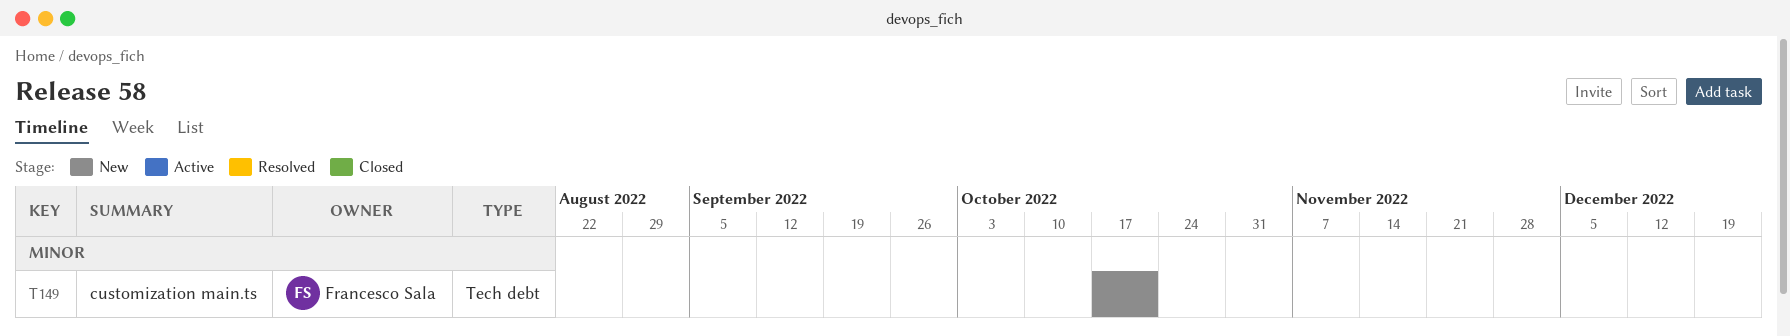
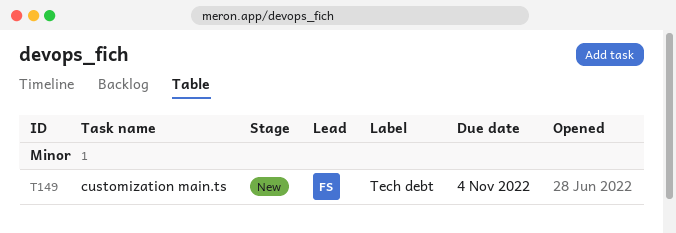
T149, due: Oct 21 -> Nov 4

